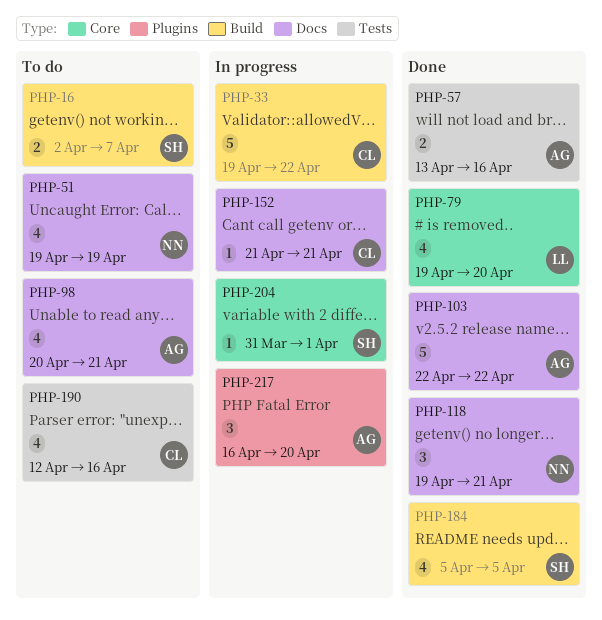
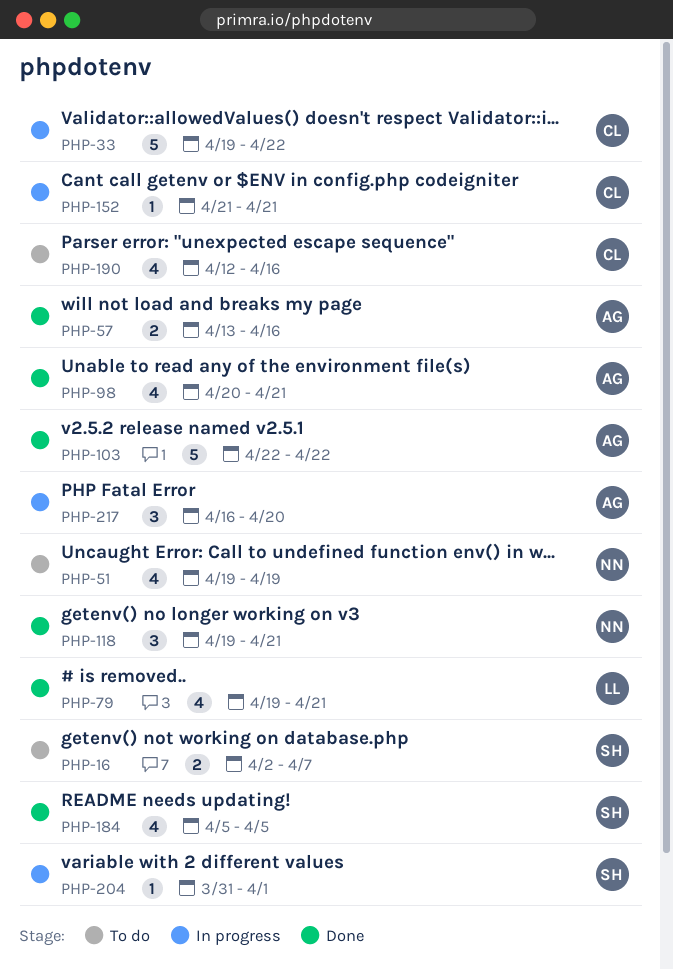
PHP-79, due: Apr 20 -> Apr 21
PHP-98, status: To do -> Done

